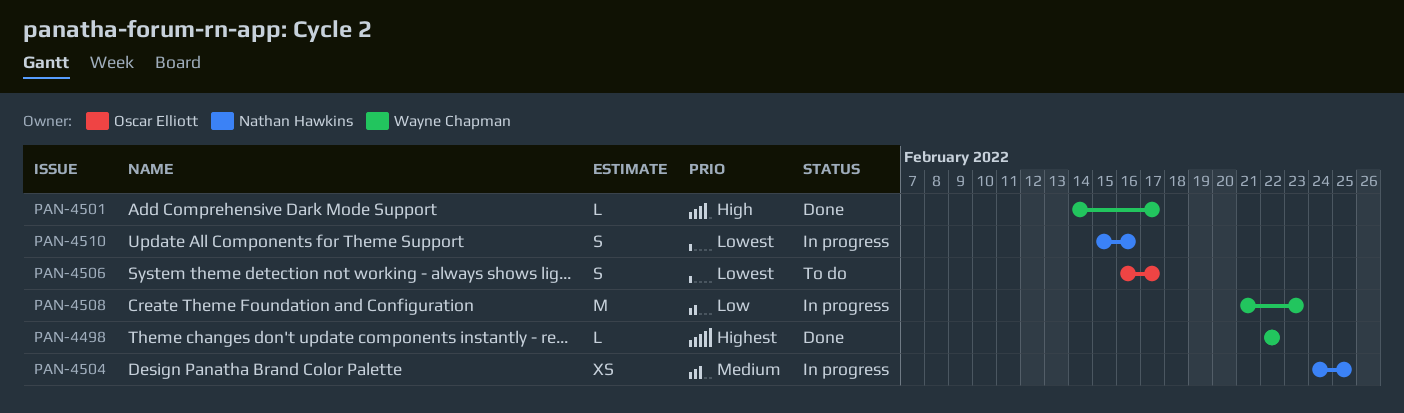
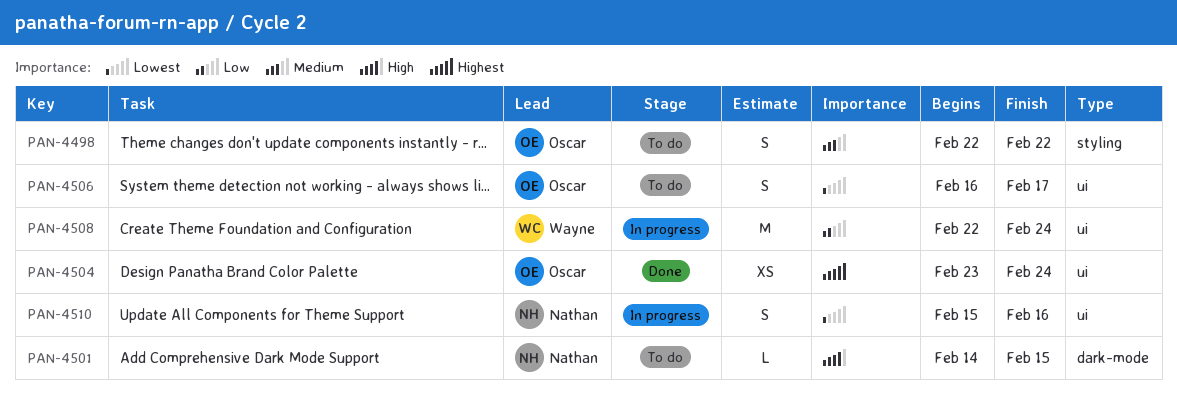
PAN-4498, status: Done -> To do
PAN-4498, owner: Wayne Chapman -> Oscar Elliott
PAN-4498, priority: Highest -> Medium
PAN-4498, estimate: L -> S
PAN-4501, status: Done -> To do
PAN-4501, owner: Wayne Chapman -> Nathan Hawkins
PAN-4501, due: Feb 17 -> Feb 15
PAN-4504, status: In progress -> Done
PAN-4504, owner: Nathan Hawkins -> Oscar Elliott
PAN-4504, priority: Medium -> Highest
PAN-4504, start: Feb 24 -> Feb 23
PAN-4504, due: Feb 25 -> Feb 24
PAN-4508, start: Feb 21 -> Feb 22
PAN-4508, due: Feb 23 -> Feb 24

